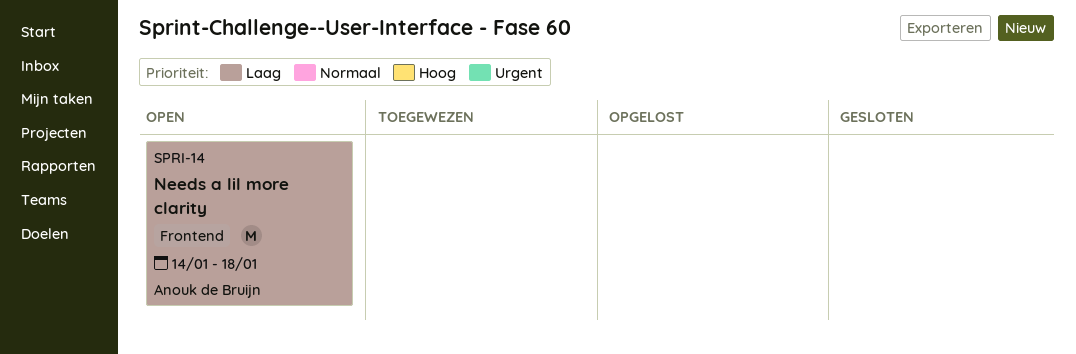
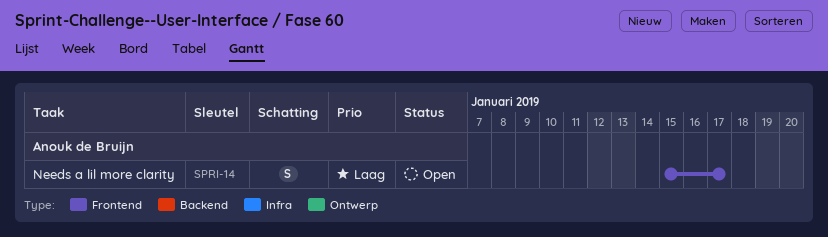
SPRI-14, estimate: M -> S
SPRI-14, start: Jan 14 -> Jan 15
SPRI-14, due: Jan 18 -> Jan 17

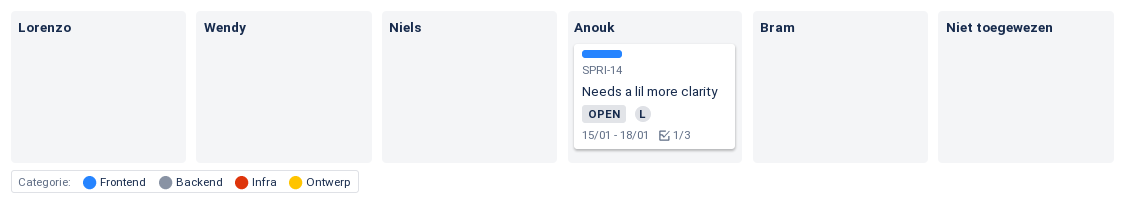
SPRI-14, estimate: S -> L
SPRI-14, due: Jan 17 -> Jan 18

